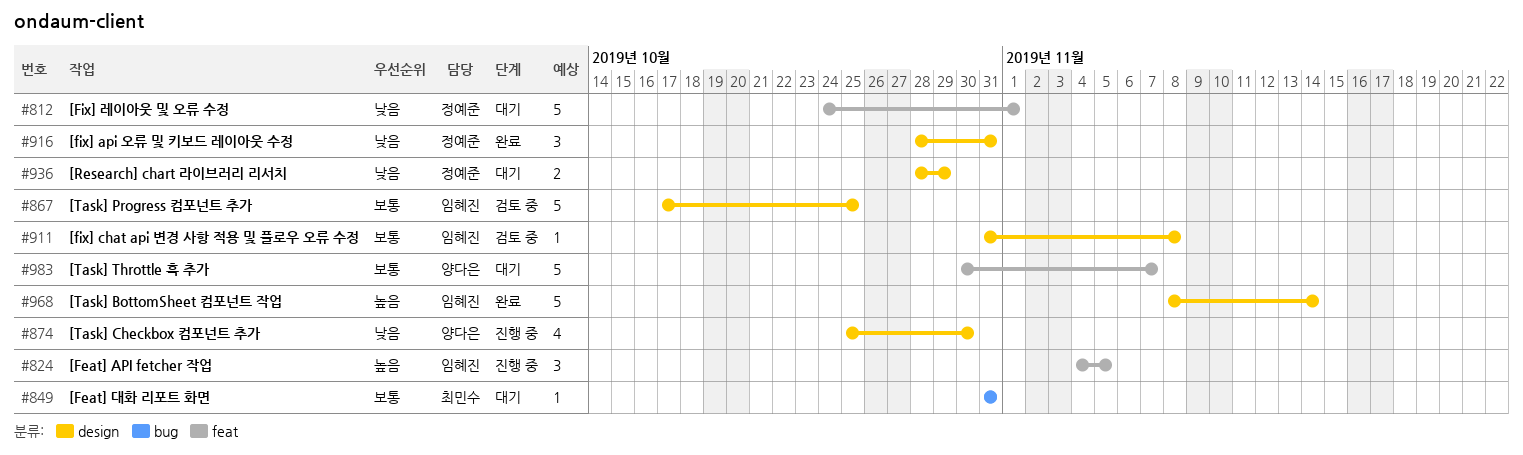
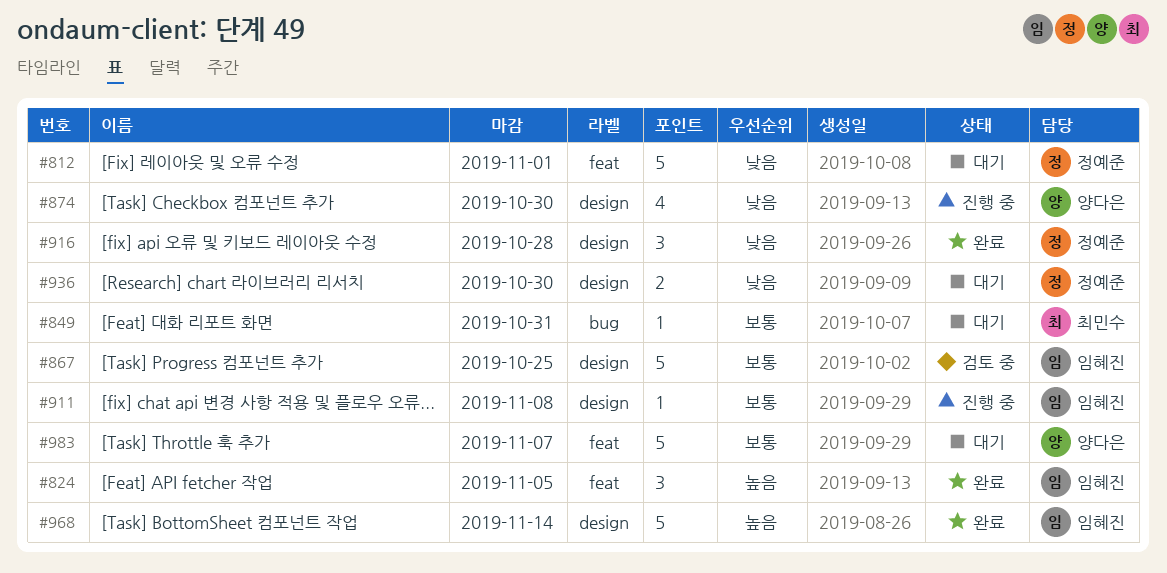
#824, status: 진행 중 -> 완료
#911, status: 검토 중 -> 진행 중
#916, due: Oct 31 -> Oct 28
#936, due: Oct 29 -> Oct 30

